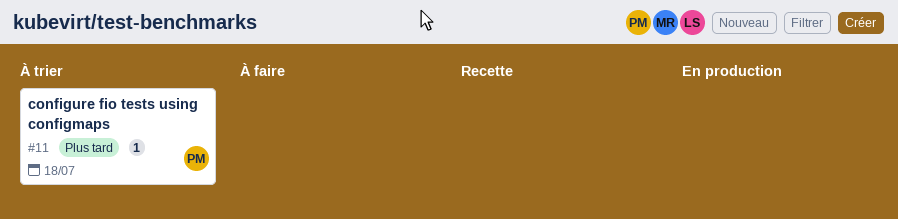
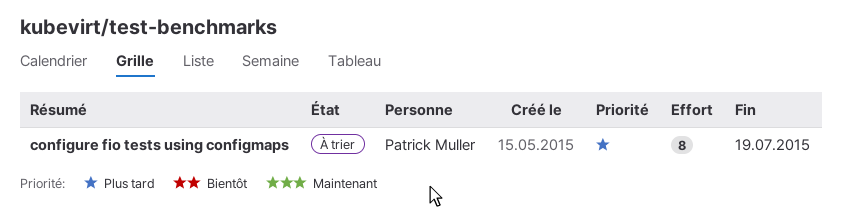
configure fio tests using configmaps, estimate: 1 -> 8
configure fio tests using configmaps, due: Jul 18 -> Jul 19

